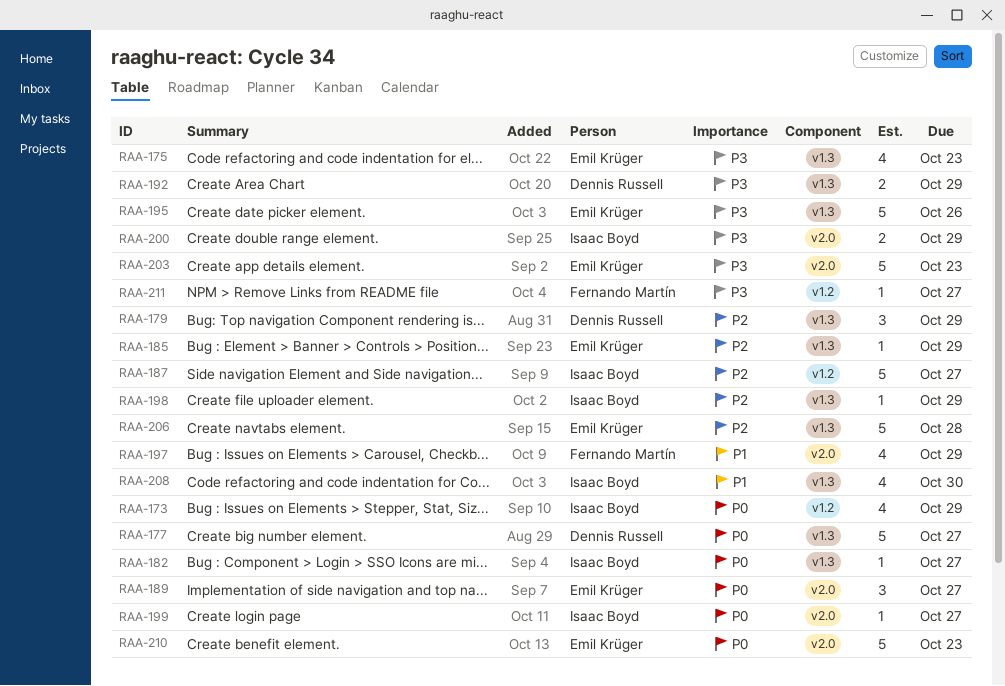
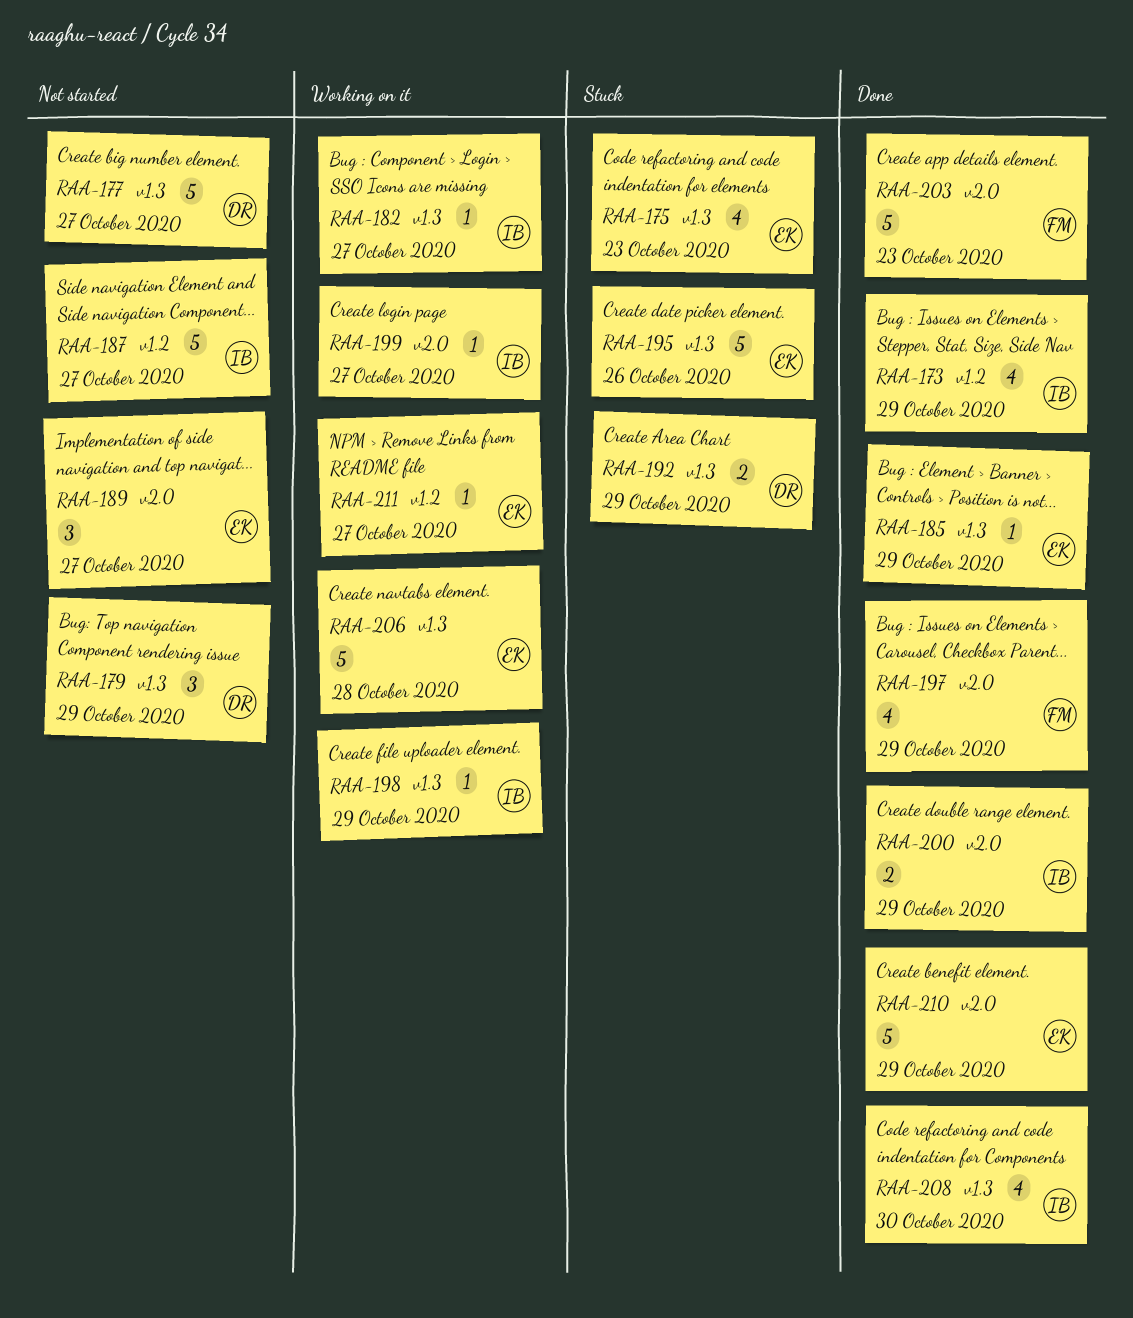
RAA-203, owner: Emil Krüger -> Fernando Martín
RAA-210, due: Oct 23 -> Oct 29
RAA-211, owner: Fernando Martín -> Emil Krüger

